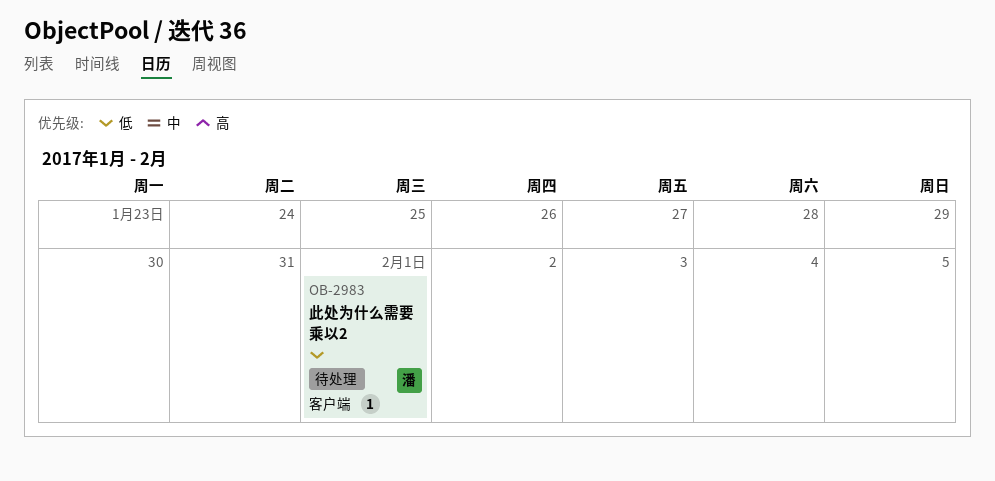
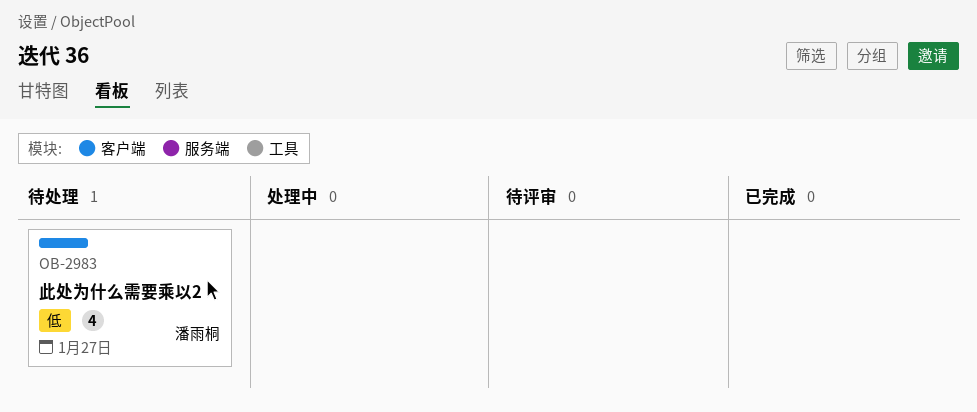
OB-2983, estimate: 1 -> 4
OB-2983, due: Feb 1 -> Jan 27

